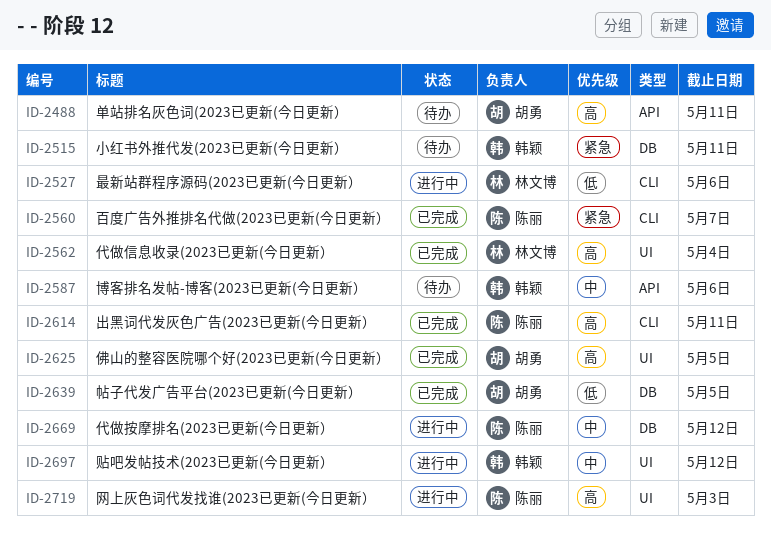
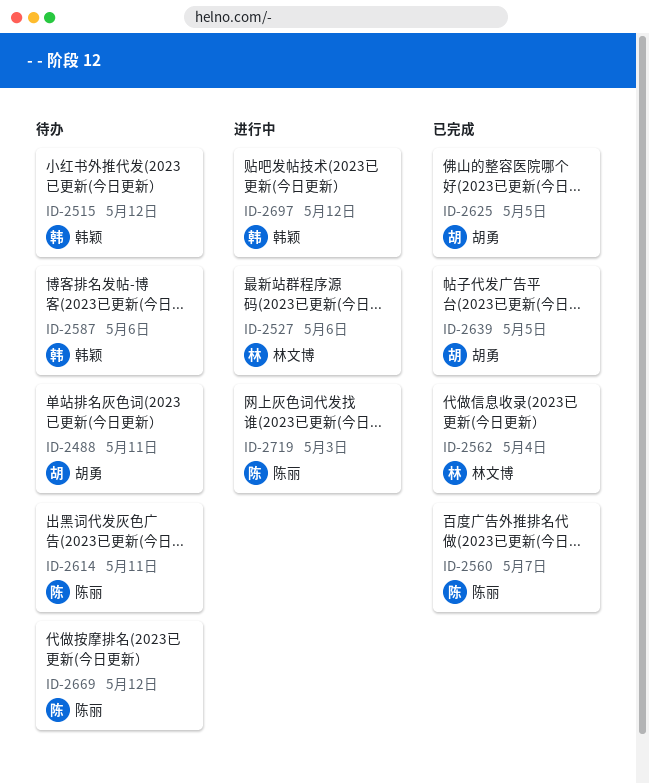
ID-2515, due: May 11 -> May 12
ID-2614, status: 已完成 -> 待办
ID-2669, status: 进行中 -> 待办

